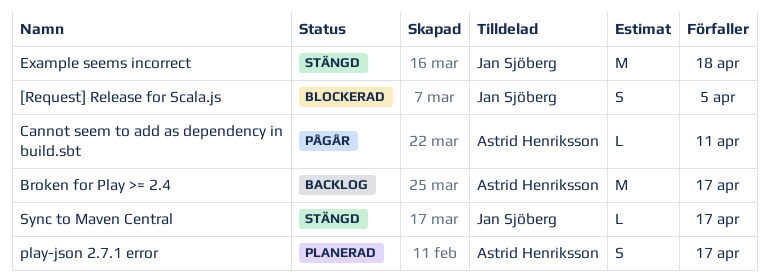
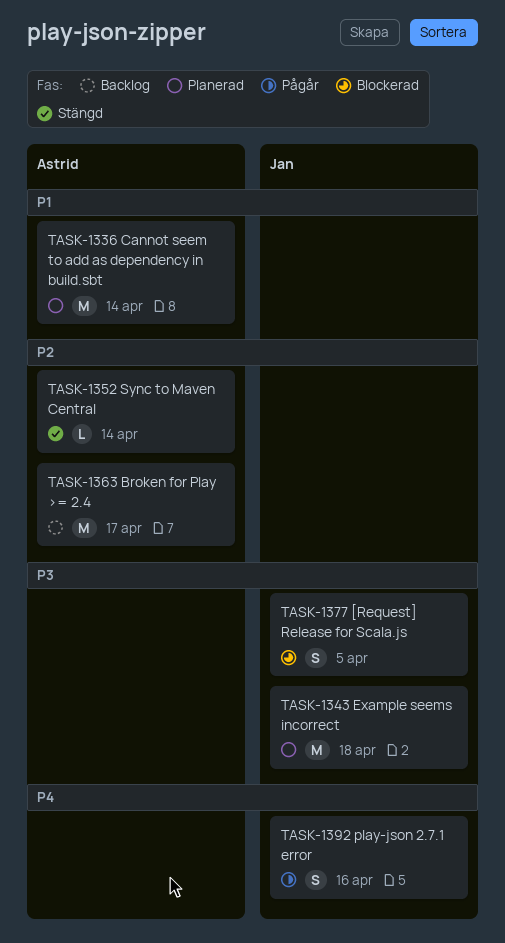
Cannot seem to add as dependency in build.sbt, status: Pågår -> Planerad
Cannot seem to add as dependency in build.sbt, estimate: L -> M
Cannot seem to add as dependency in build.sbt, due: Apr 11 -> Apr 14
Example seems incorrect, status: Stängd -> Planerad
play-json 2.7.1 error, status: Planerad -> Pågår
play-json 2.7.1 error, owner: Astrid Henriksson -> Jan Sjöberg
play-json 2.7.1 error, due: Apr 17 -> Apr 16
Sync to Maven Central, owner: Jan Sjöberg -> Astrid Henriksson
Sync to Maven Central, due: Apr 17 -> Apr 14

